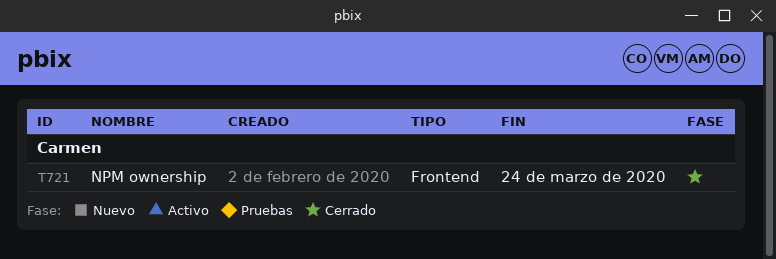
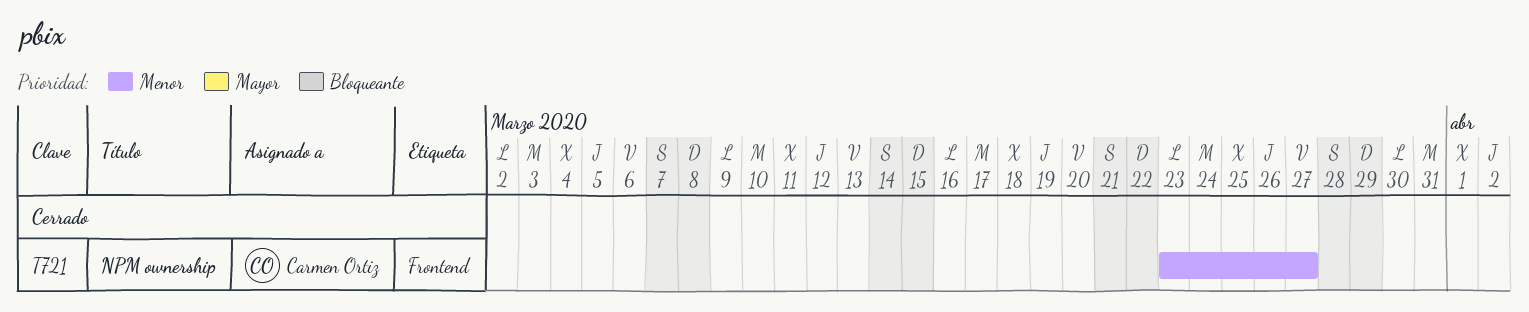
T721, due: Mar 24 -> Mar 27

